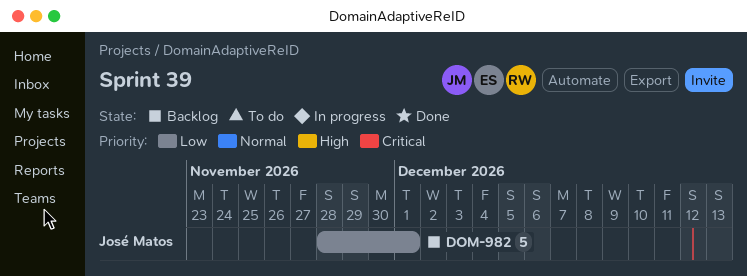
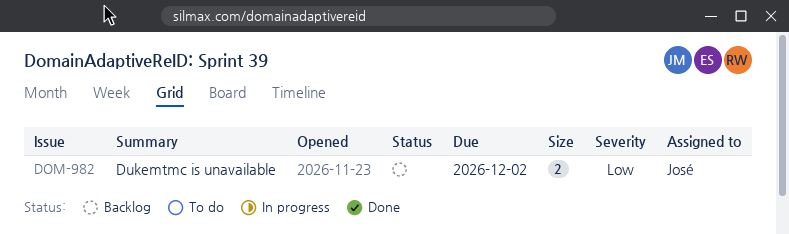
DOM-982, estimate: 5 -> 2
DOM-982, due: Dec 1 -> Dec 2

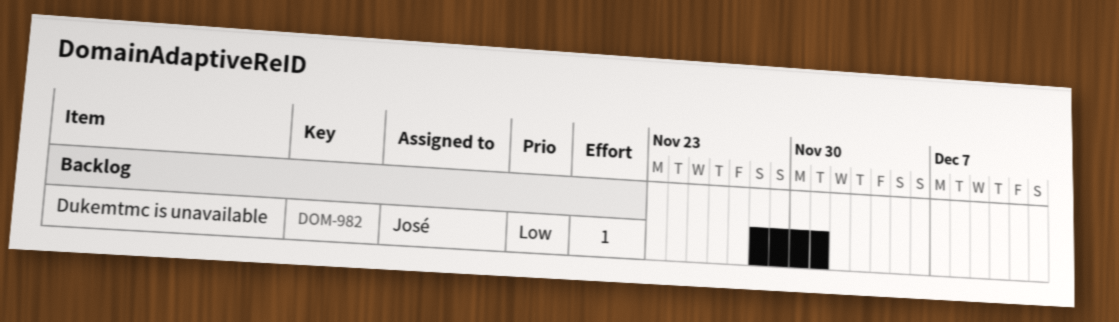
DOM-982, estimate: 2 -> 1
DOM-982, due: Dec 2 -> Dec 1

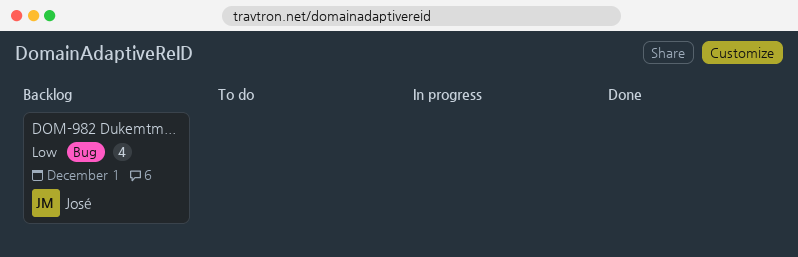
DOM-982, estimate: 1 -> 4

